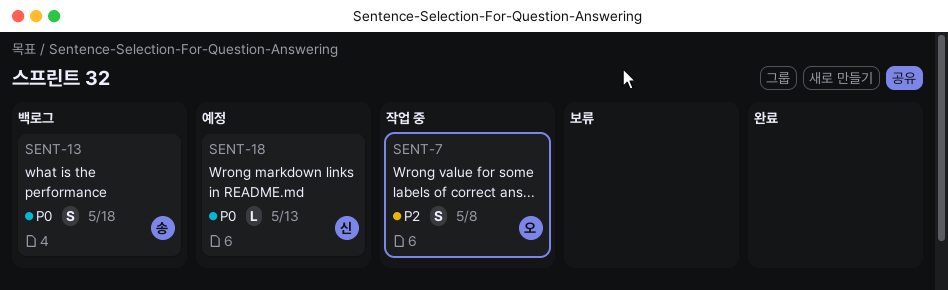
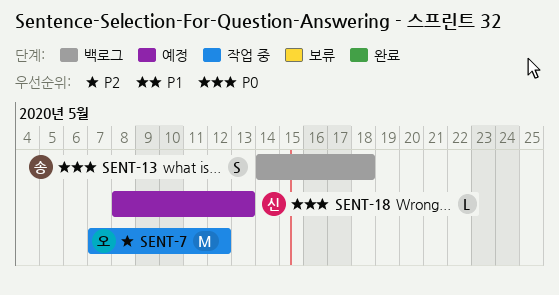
SENT-7, estimate: S -> M
SENT-7, due: May 8 -> May 12

